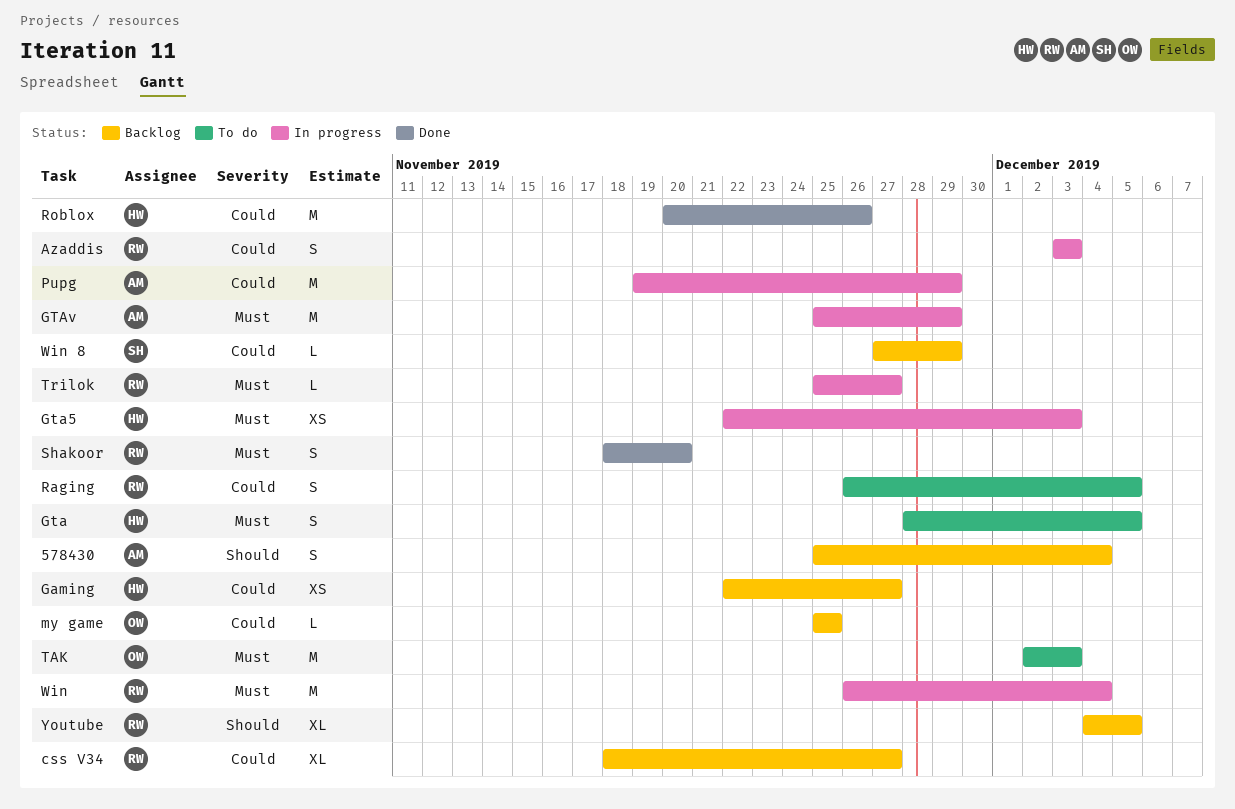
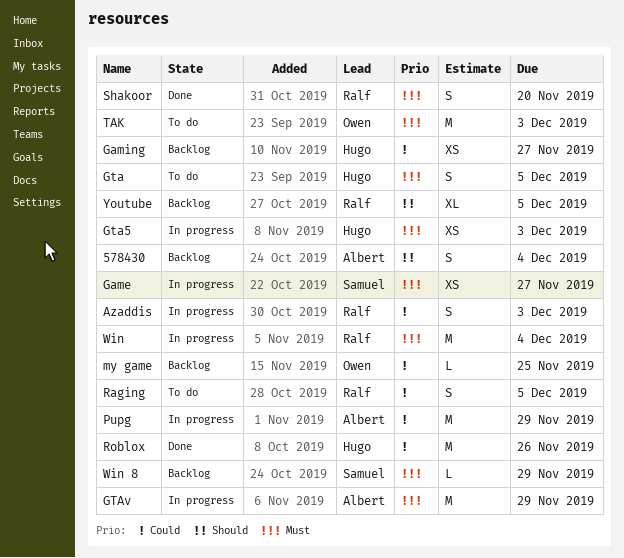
css V34: present -> none
Game: none -> present
Trilok: present -> none
Win 8, priority: Could -> Must

